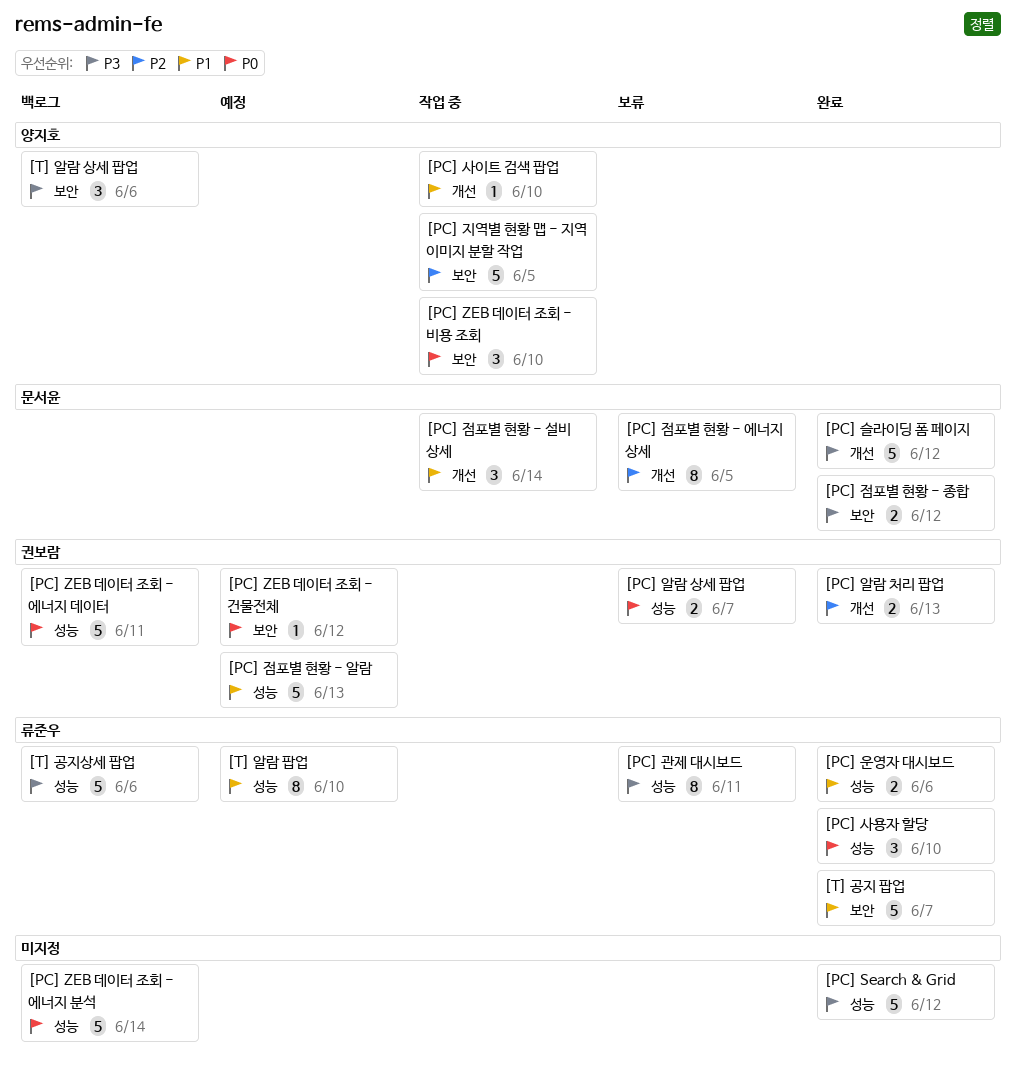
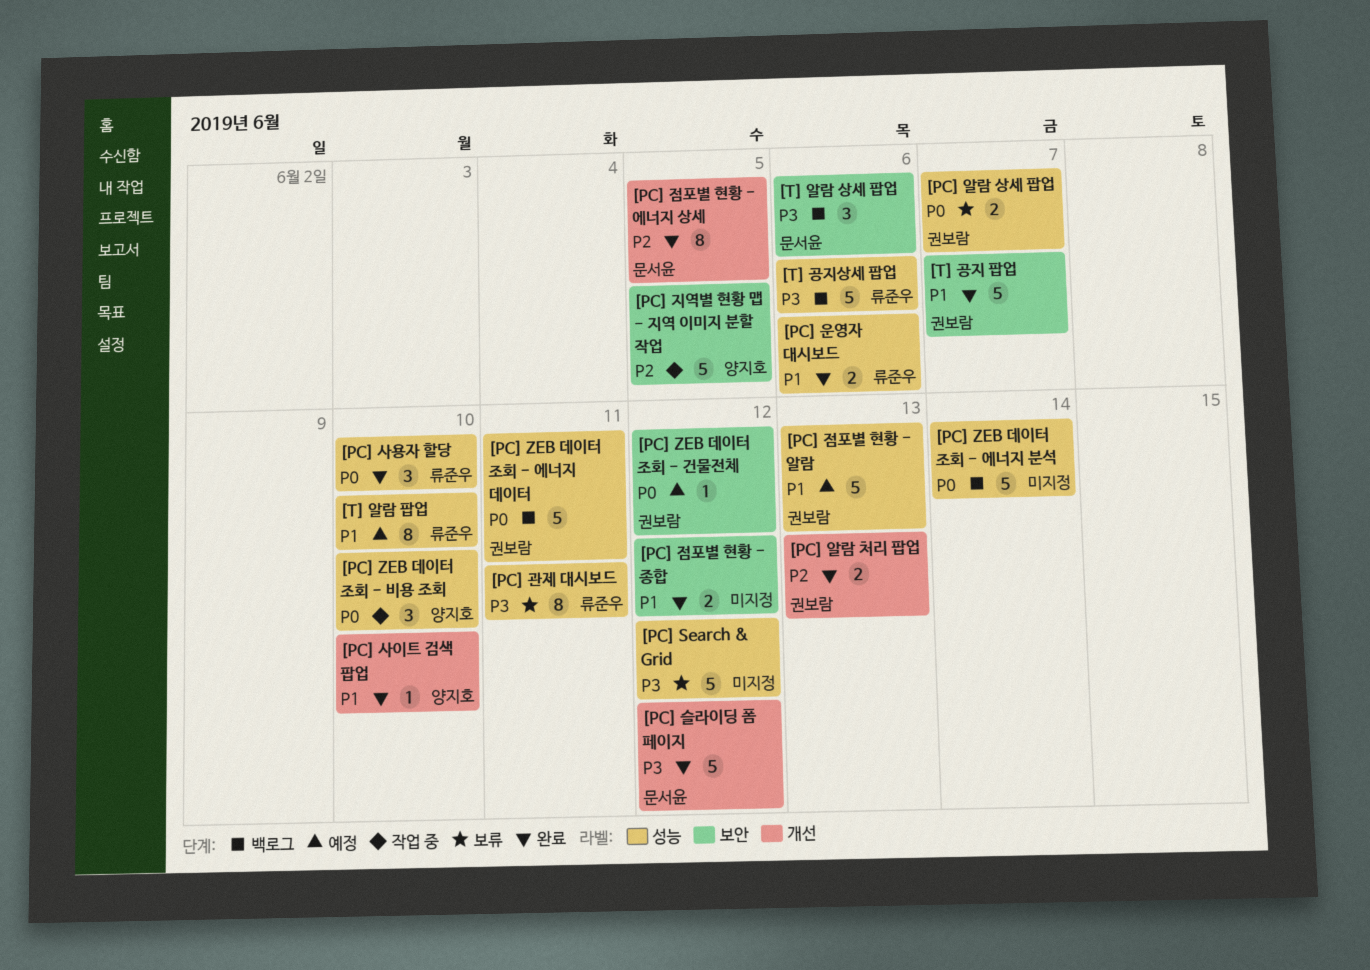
[PC] Search & Grid, status: 완료 -> 보류
[PC] ZEB 데이터 조회 - 비용 조회, label: 보안 -> 성능
[PC] 사이트 검색 팝업, status: 작업 중 -> 완료
[PC] 점포별 현황 - 설비 상세: present -> none
[PC] 점포별 현황 - 에너지 상세, status: 보류 -> 완료
[PC] 점포별 현황 - 종합, owner: 문서윤 -> none
[PC] 점포별 현황 - 종합, priority: P3 -> P1
[T] 공지 팝업, owner: 류준우 -> 권보람
[T] 알람 상세 팝업, owner: 양지호 -> 문서윤

